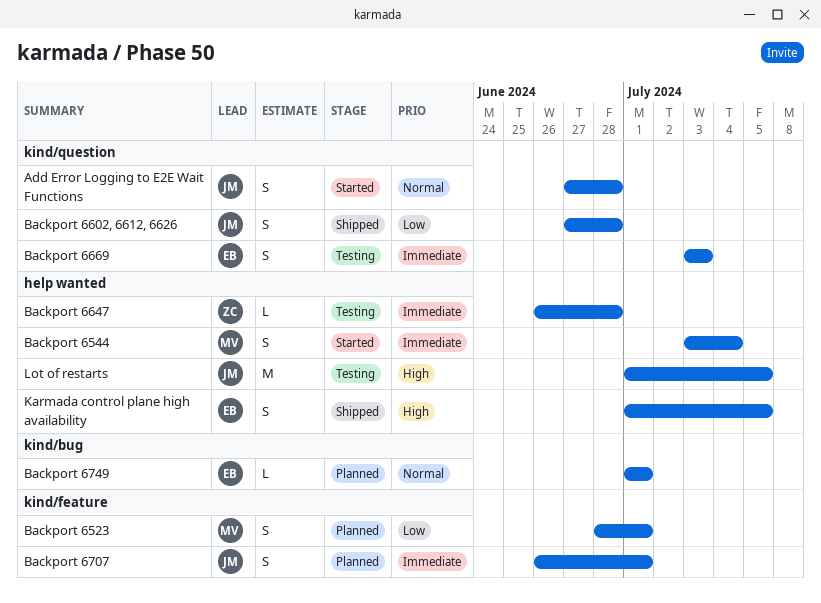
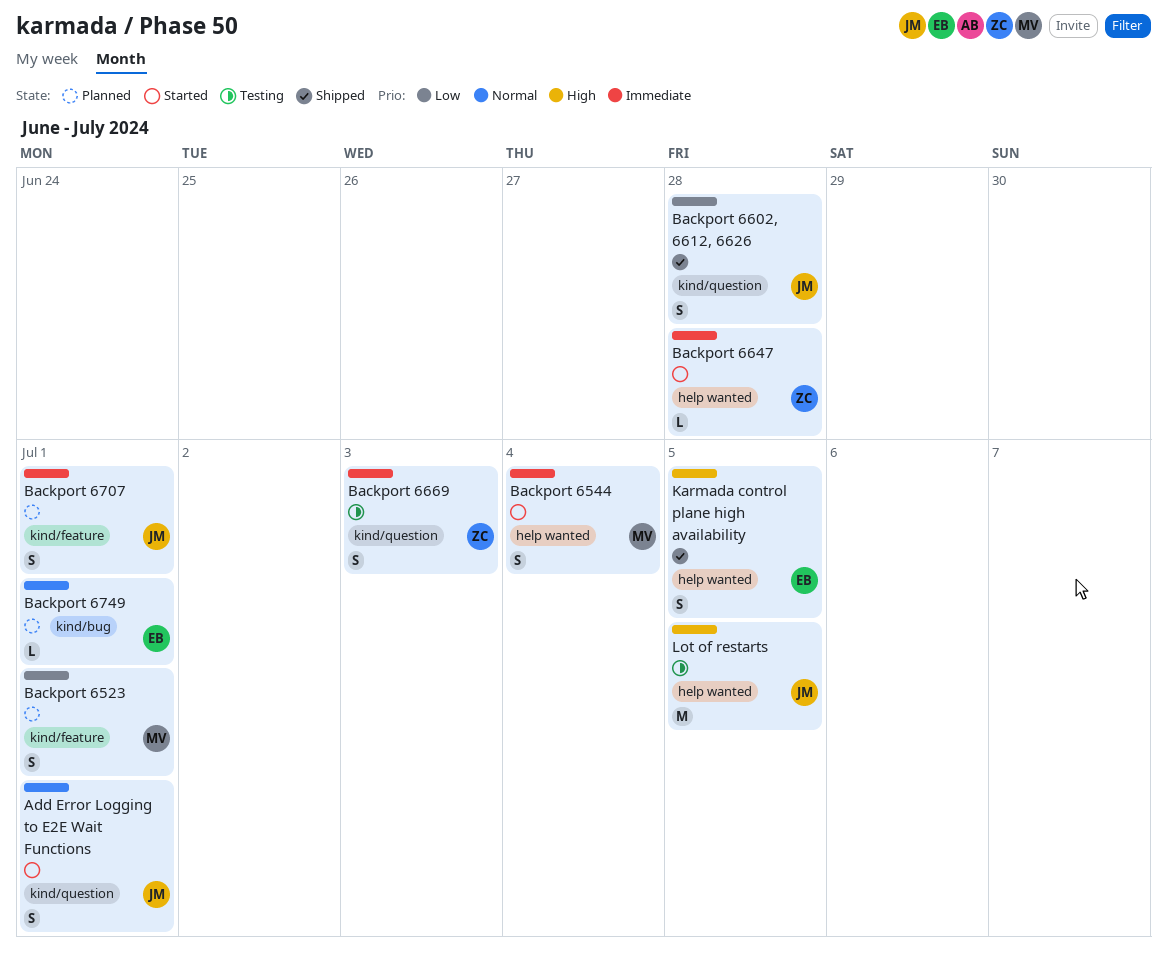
Add Error Logging to E2E Wait Functions, due: Jun 28 -> Jul 1
Backport 6647, status: Testing -> Started
Backport 6669, owner: EB -> ZC

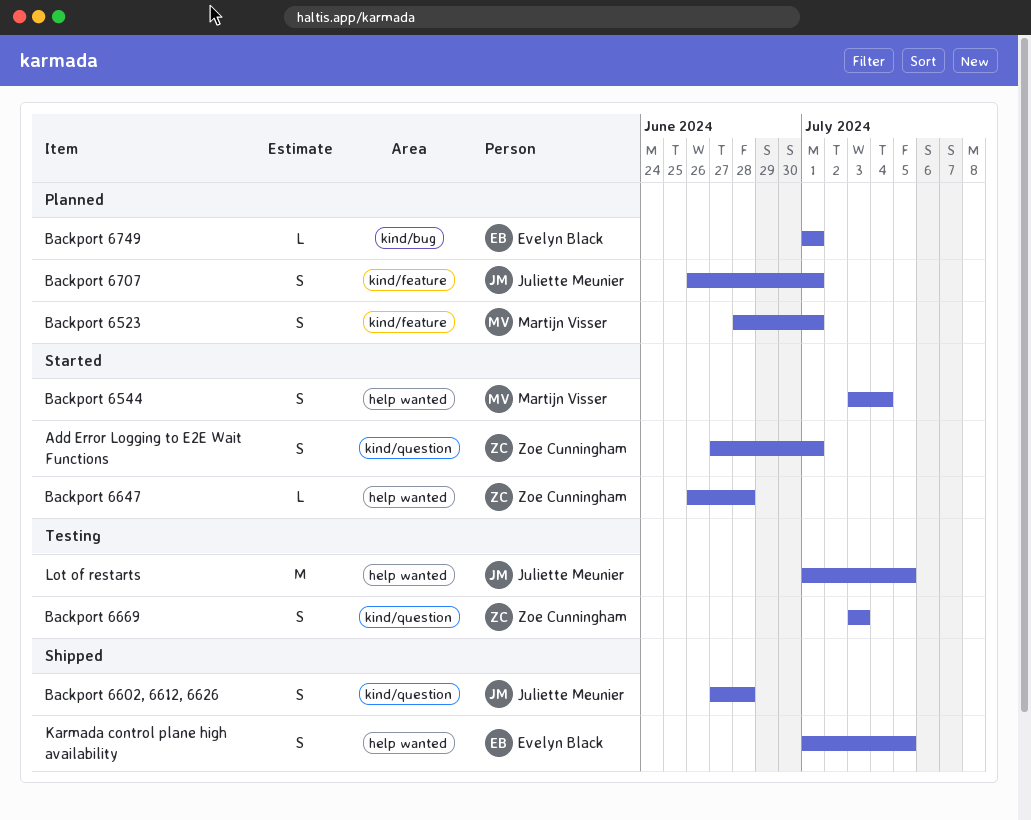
Add Error Logging to E2E Wait Functions, owner: Juliette Meunier -> Zoe Cunningham

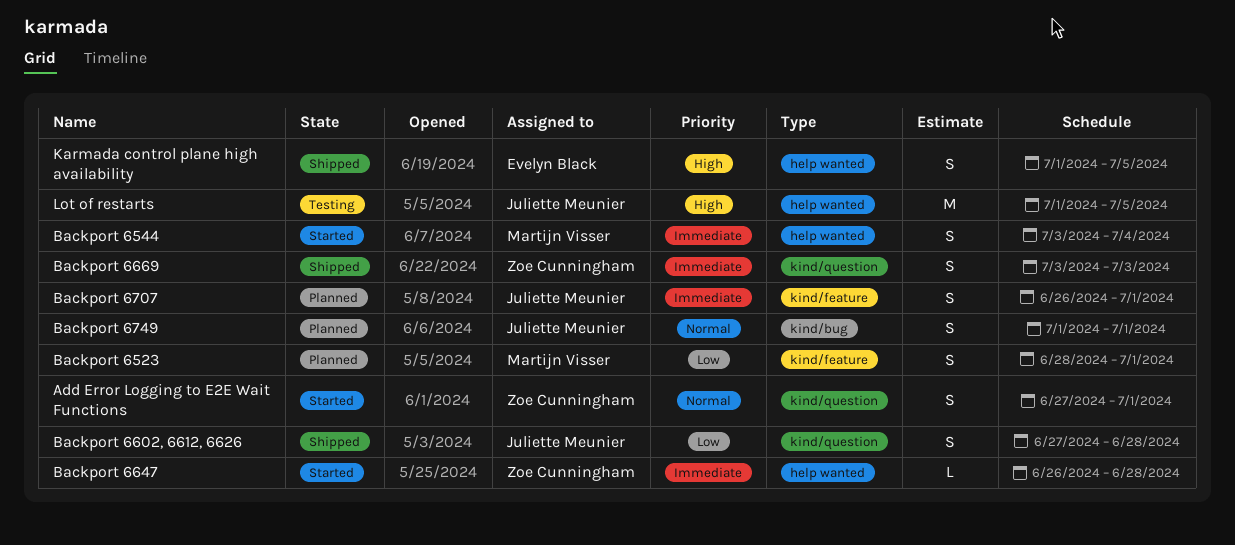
Backport 6669, status: Testing -> Shipped
Backport 6749, owner: Evelyn Black -> Juliette Meunier
Backport 6749, estimate: L -> S

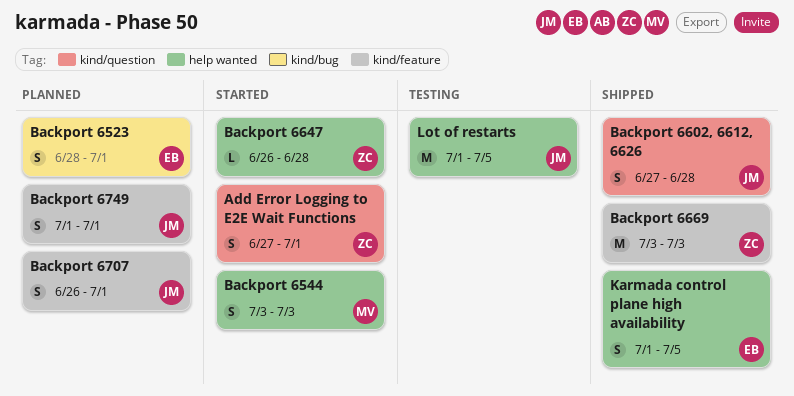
Backport 6523, owner: Martijn Visser -> Evelyn Black
Backport 6523, label: kind/feature -> kind/bug
Backport 6544, due: Jul 4 -> Jul 3
Backport 6669, label: kind/question -> kind/feature
Backport 6669, estimate: S -> M
Backport 6749, label: kind/bug -> kind/feature

